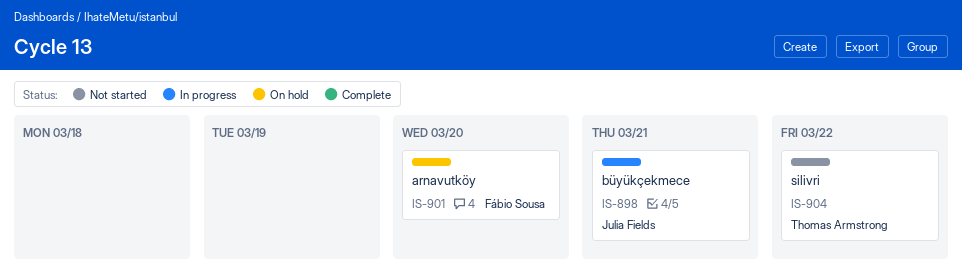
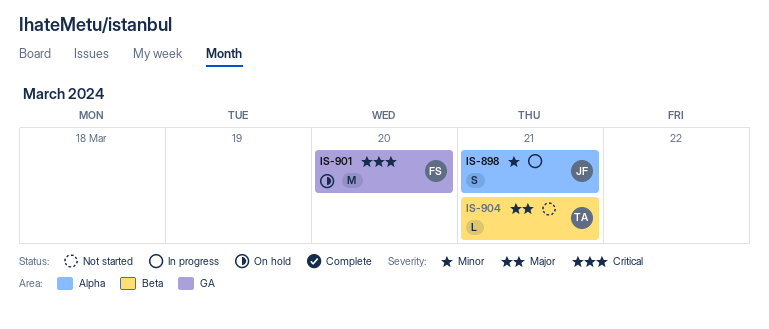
IS-904, due: Mar 22 -> Mar 21

